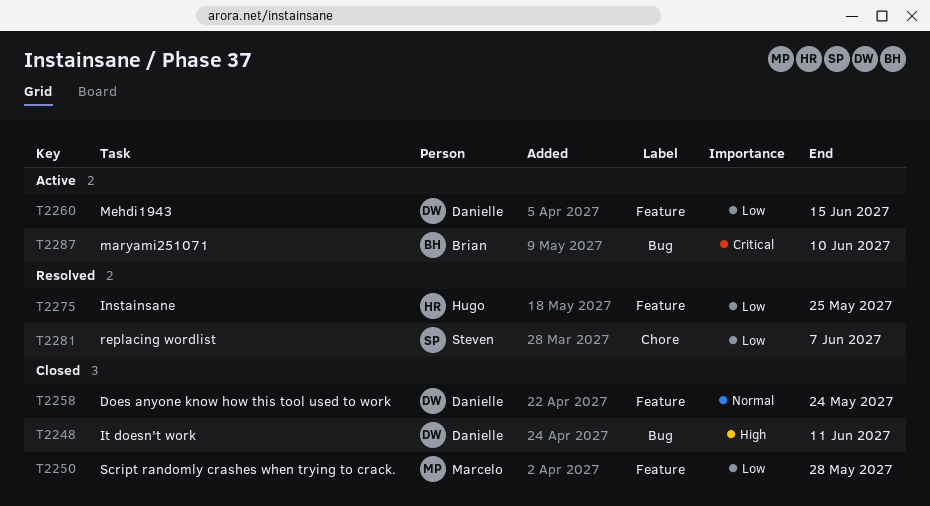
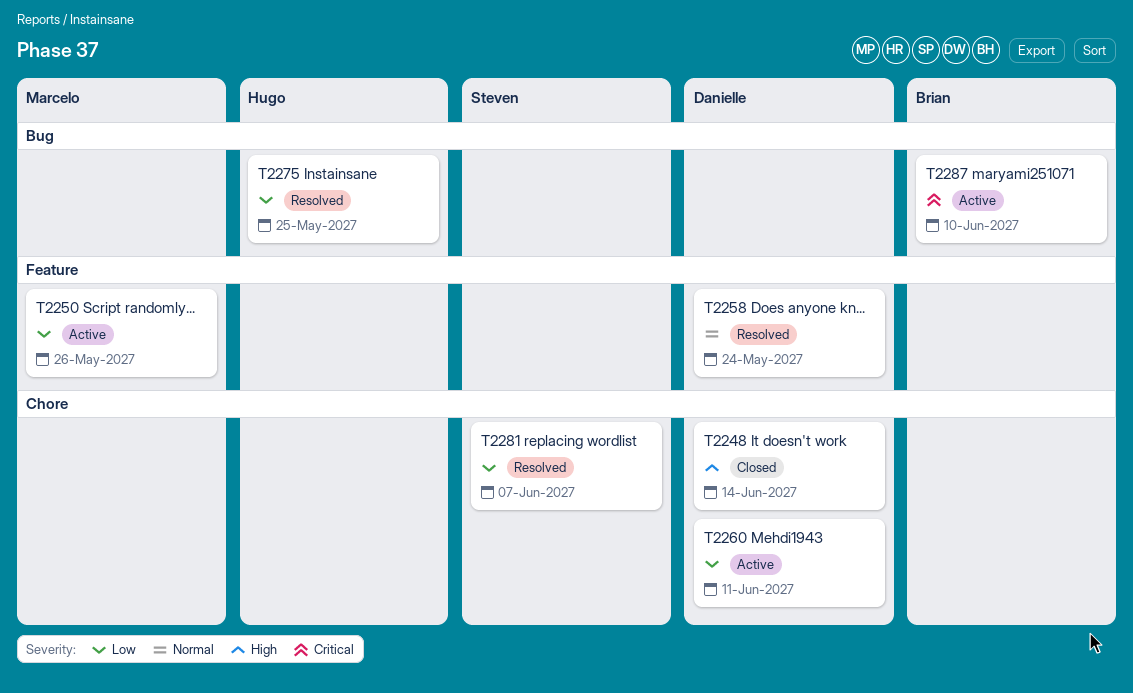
T2248, label: Bug -> Chore
T2248, due: Jun 11 -> Jun 14
T2250, status: Closed -> Active
T2250, due: May 28 -> May 26
T2258, status: Closed -> Resolved
T2260, label: Feature -> Chore
T2260, due: Jun 15 -> Jun 11
T2275, label: Feature -> Bug

